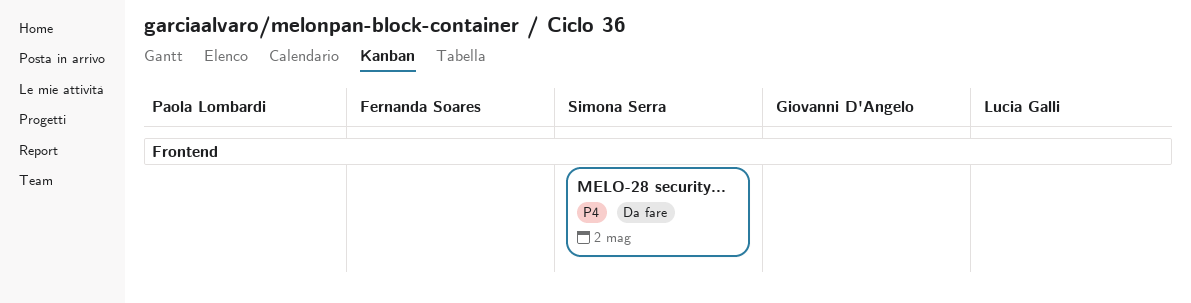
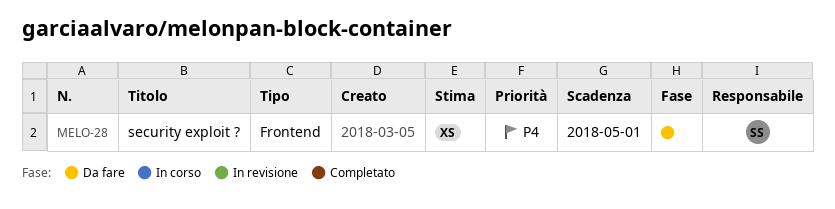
MELO-28, due: May 2 -> May 1

